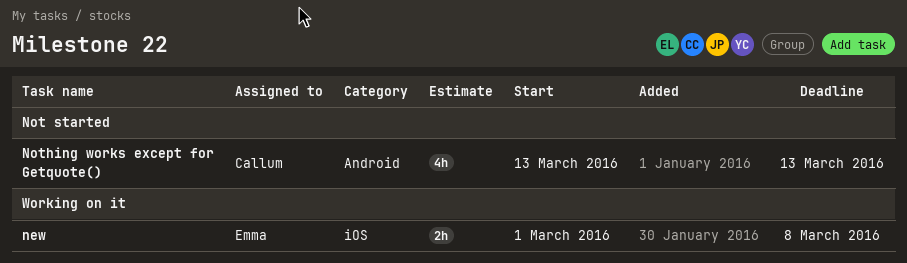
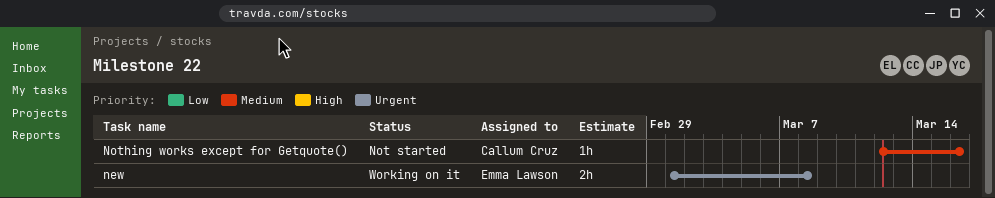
Nothing works except for Getquote(), estimate: 4h -> 1h
Nothing works except for Getquote(), start: Mar 13 -> Mar 12
Nothing works except for Getquote(), due: Mar 13 -> Mar 16

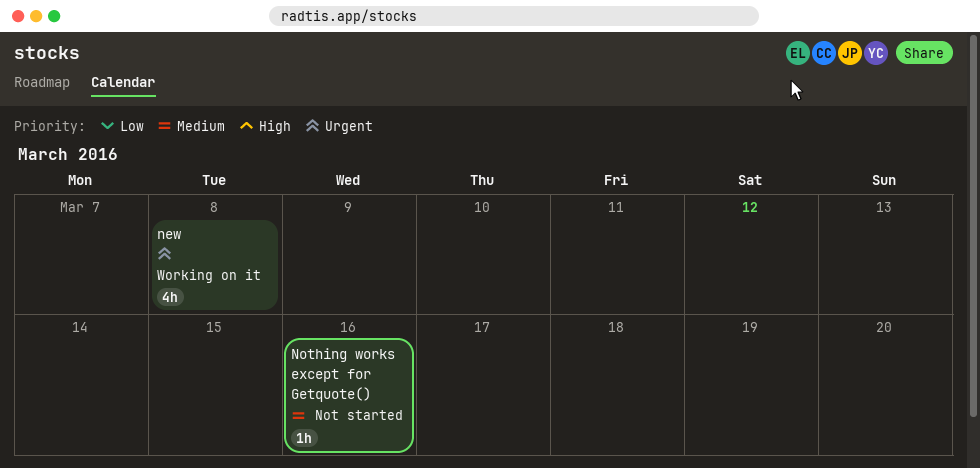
new, estimate: 2h -> 4h

